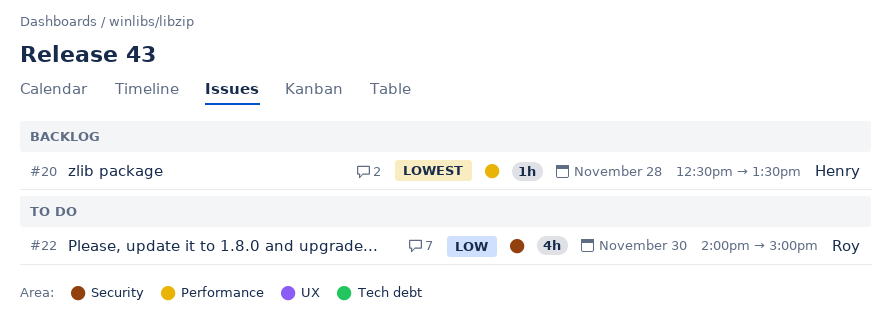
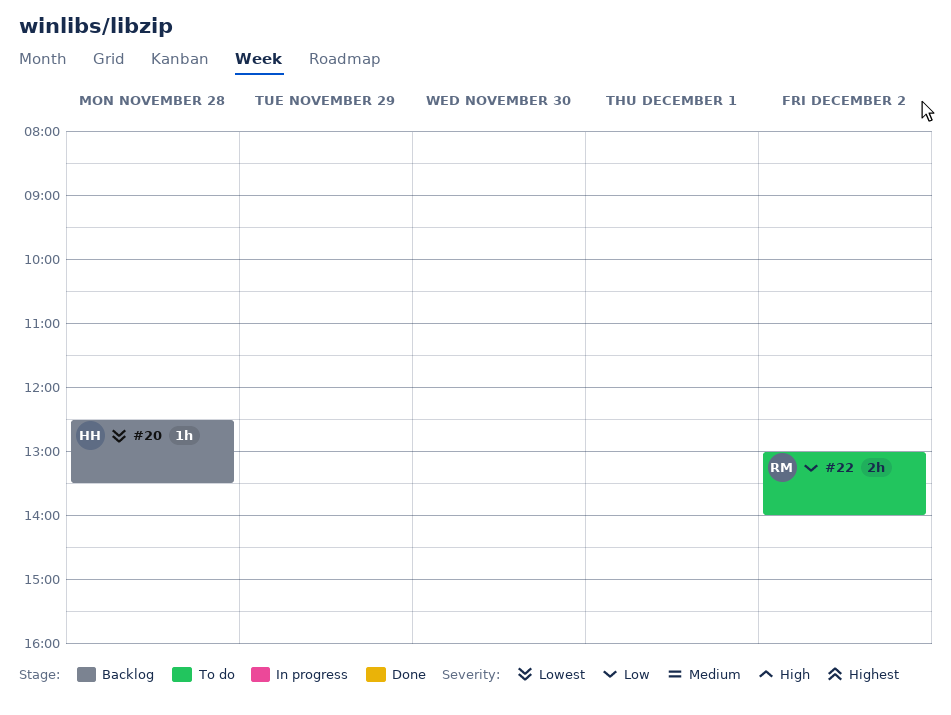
#22, estimate: 4h -> 2h
#22, day: Nov 30 -> Dec 2
#22, begins: 14:00 -> 13:00
#22, ends: 15:00 -> 14:00

